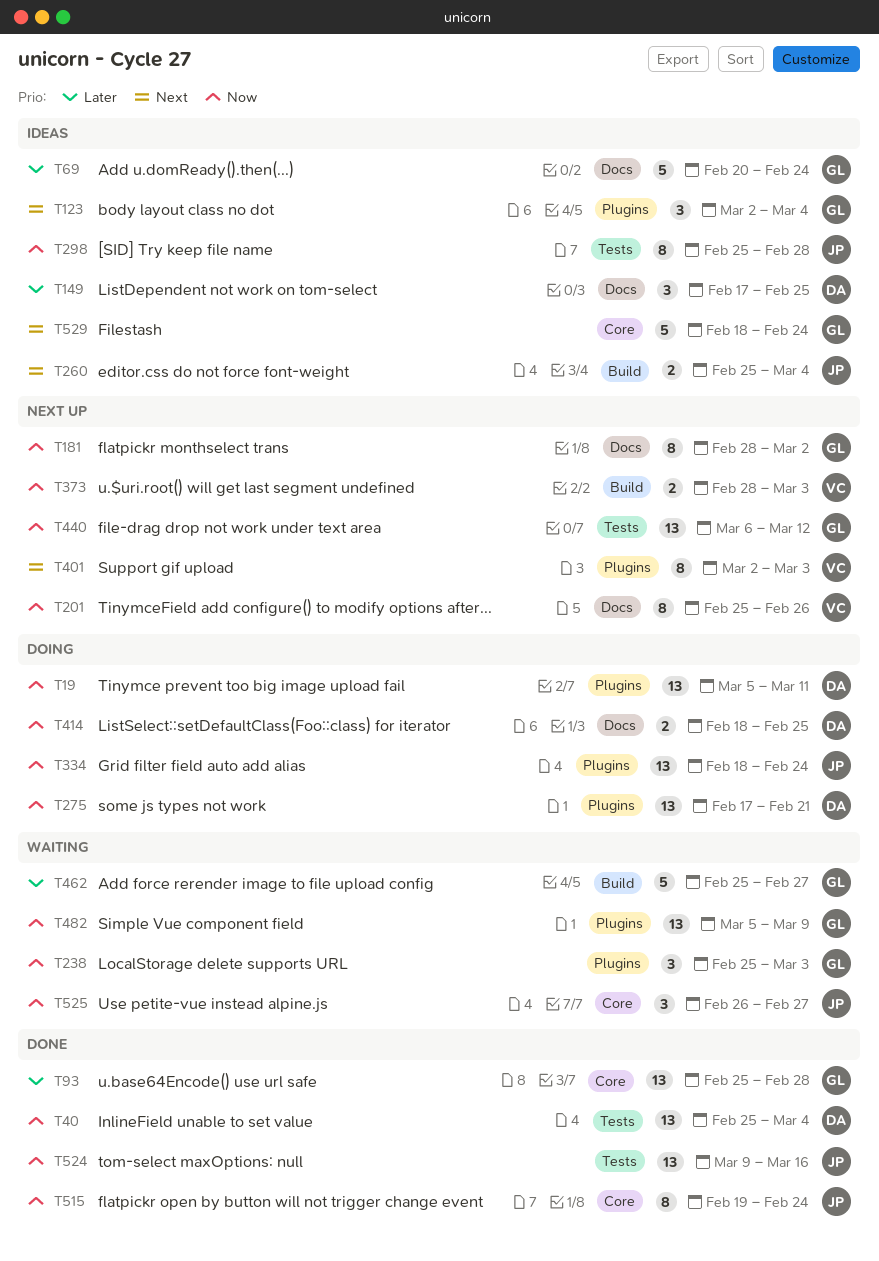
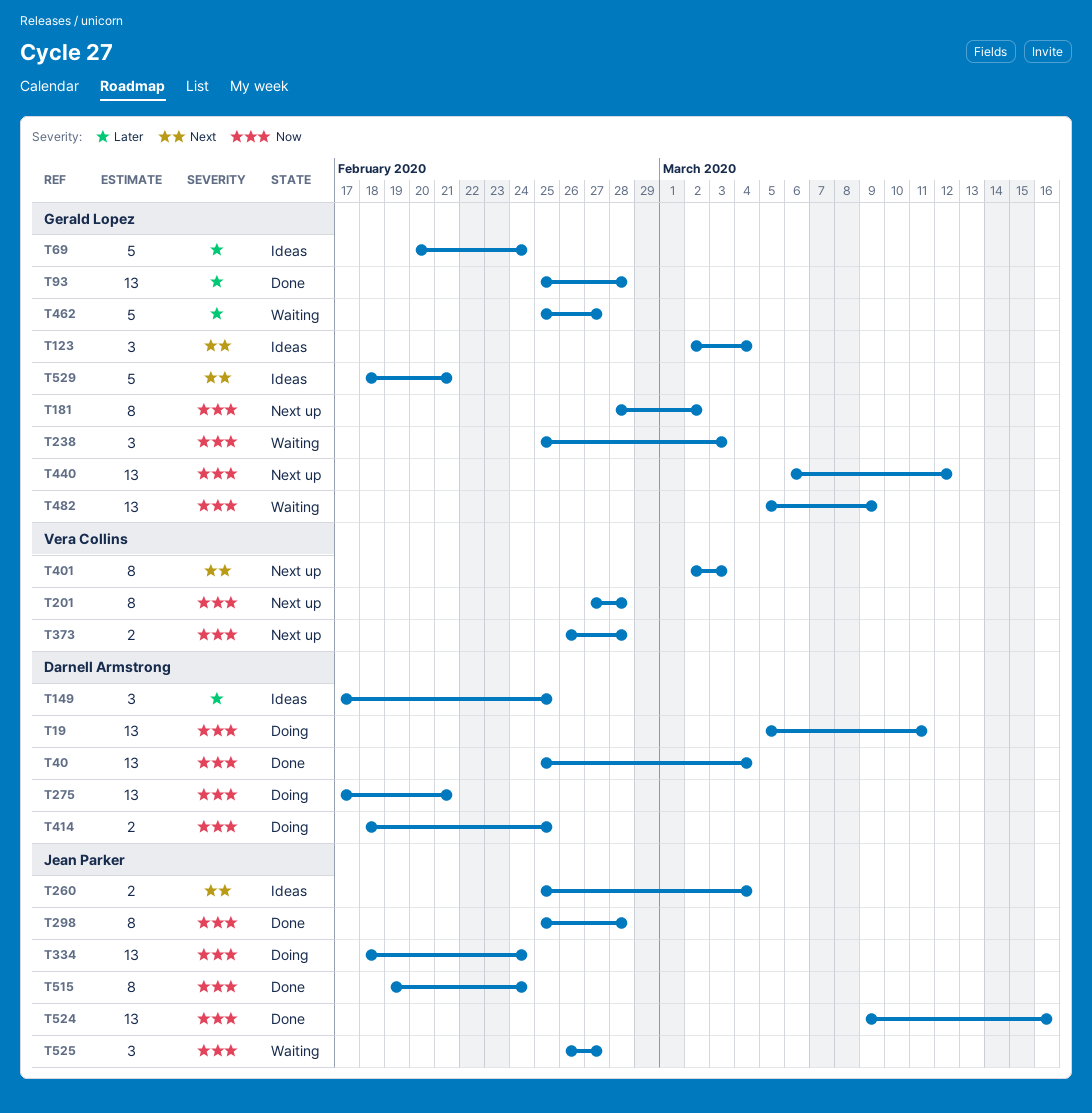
T201, start: Feb 25 -> Feb 27
T201, due: Feb 26 -> Feb 28
T298, status: Ideas -> Done
T373, start: Feb 28 -> Feb 26
T373, due: Mar 3 -> Feb 28
T529, due: Feb 24 -> Feb 21

